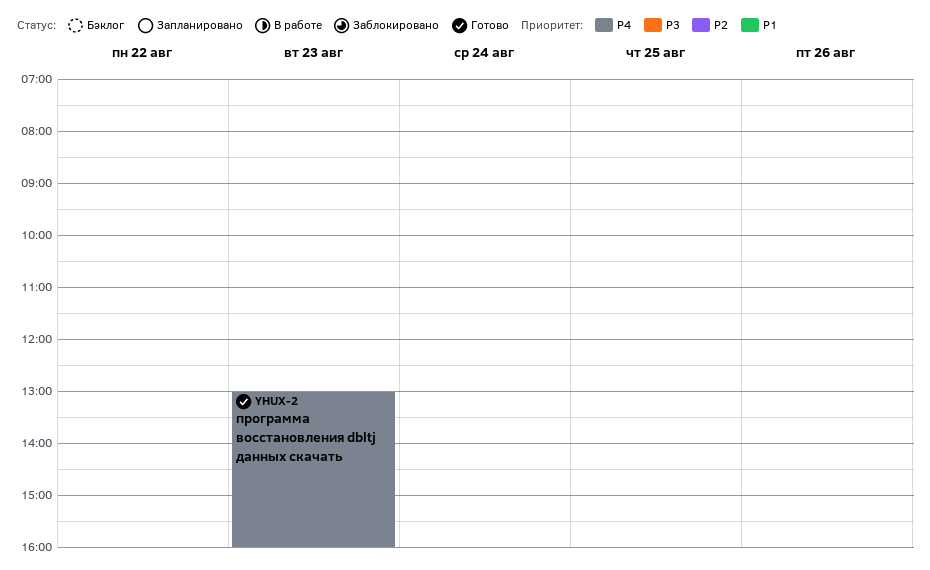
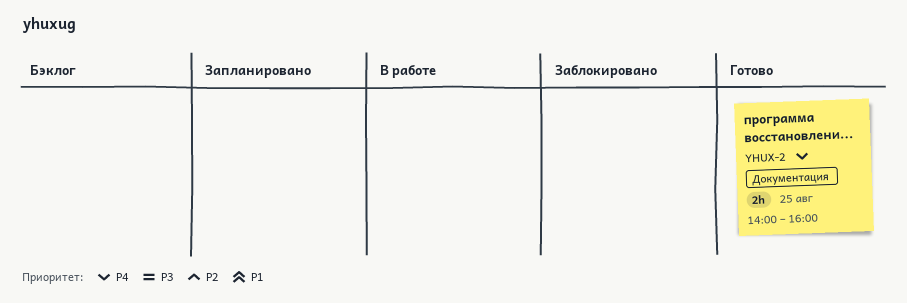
YHUX-2, day: Aug 23 -> Aug 25
YHUX-2, begins: 13:00 -> 14:00

